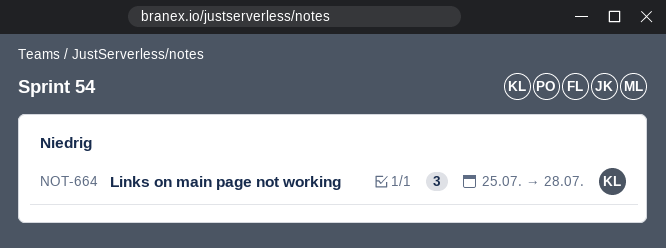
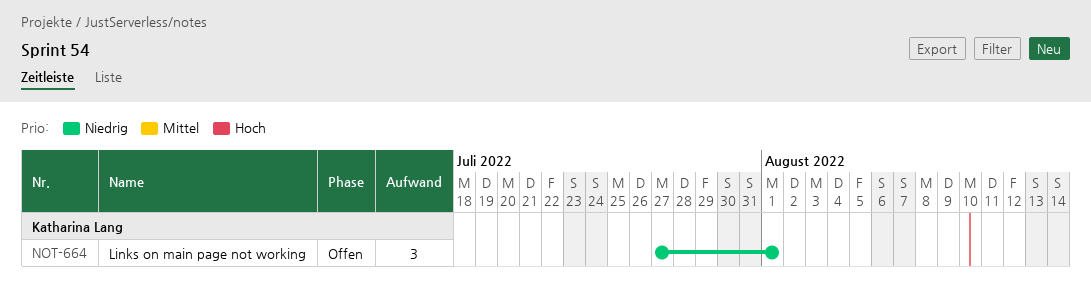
NOT-664, start: Jul 25 -> Jul 27
NOT-664, due: Jul 28 -> Aug 1

